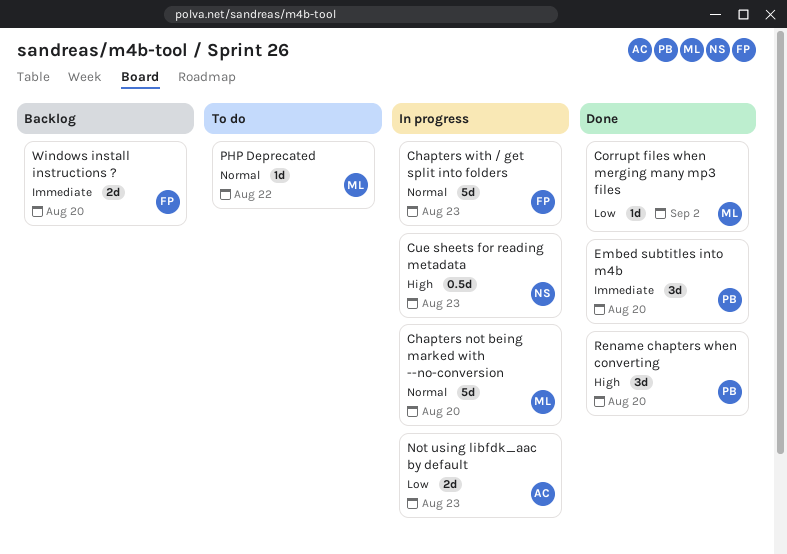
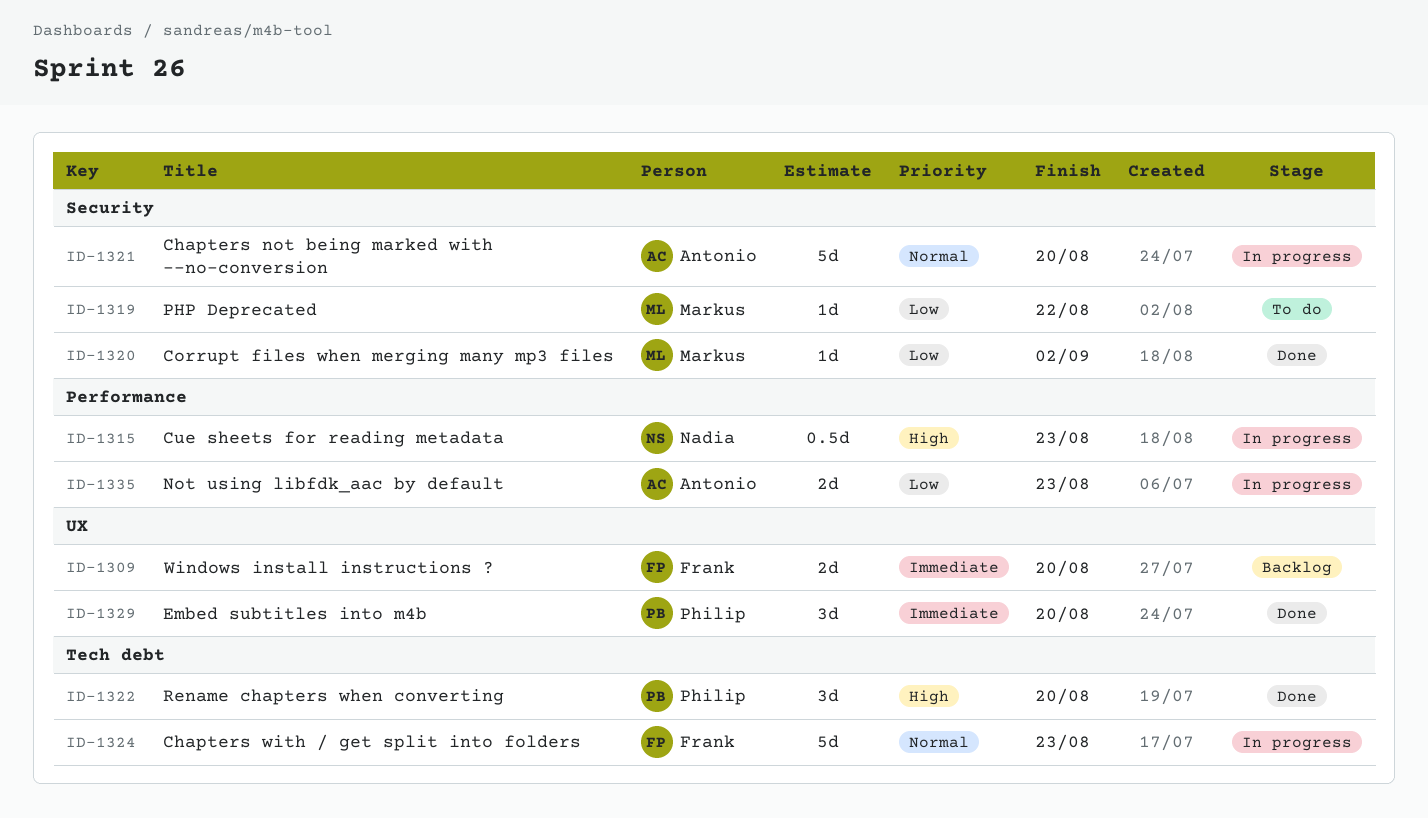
Chapters not being marked with --no-conversion, owner: Markus -> Antonio
PHP Deprecated, priority: Normal -> Low

